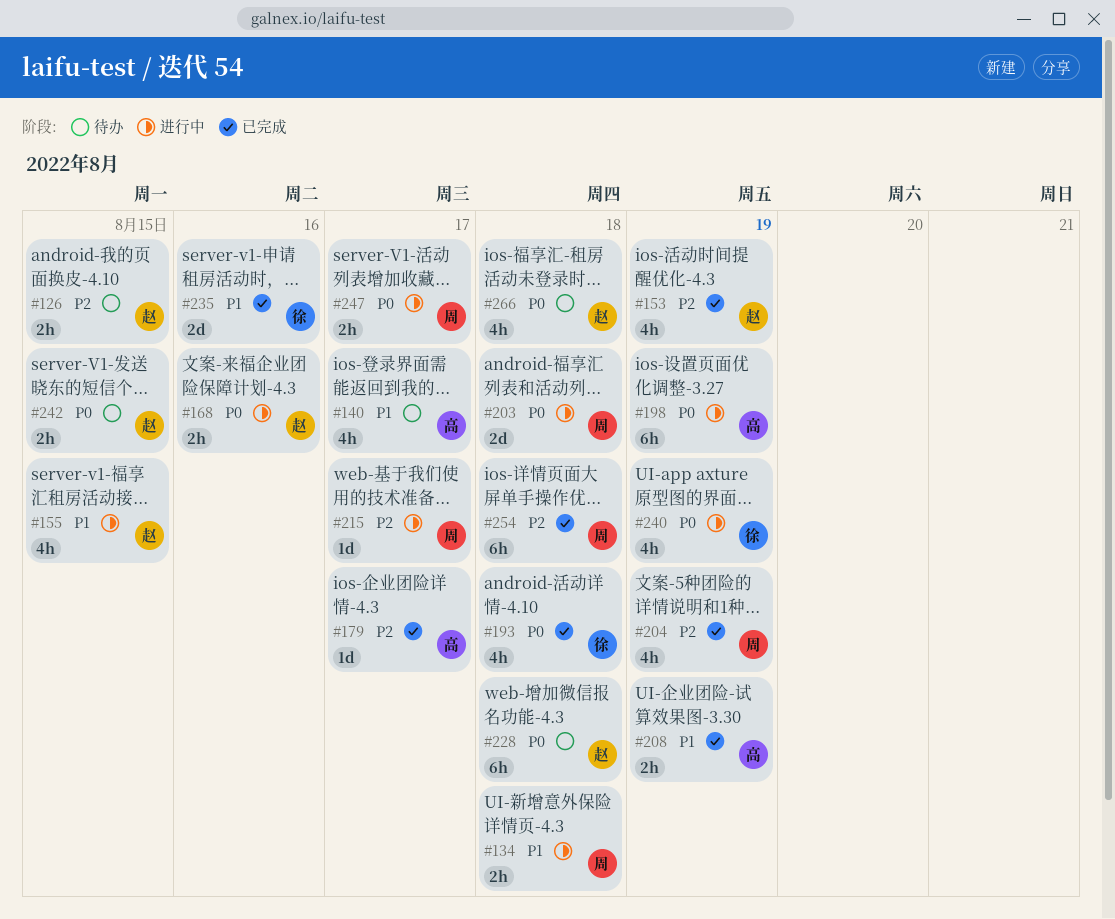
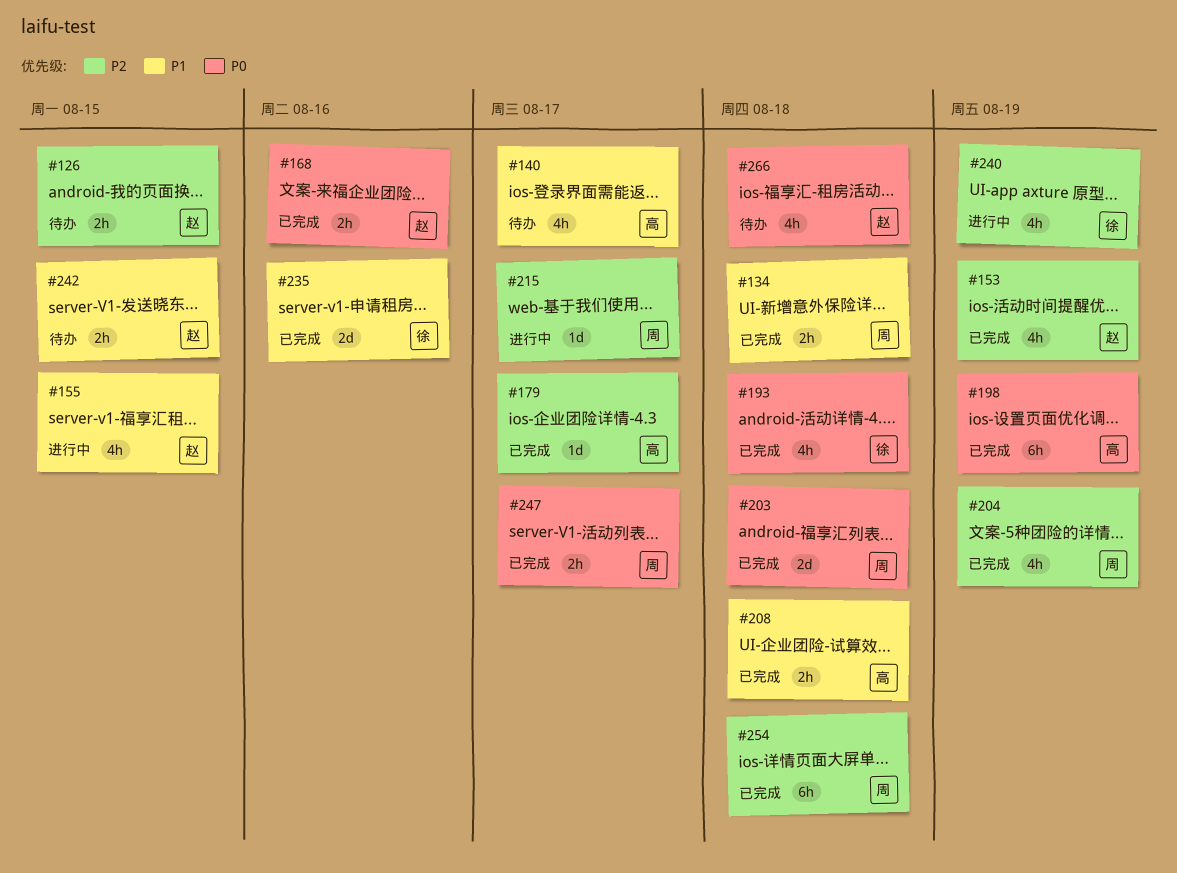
#134, status: 进行中 -> 已完成
#168, status: 进行中 -> 已完成
#198, status: 进行中 -> 已完成
#203, status: 进行中 -> 已完成
#208, due: Aug 19 -> Aug 18
#228: present -> none
#240, priority: P0 -> P2
#242, priority: P0 -> P1
#247, status: 进行中 -> 已完成

